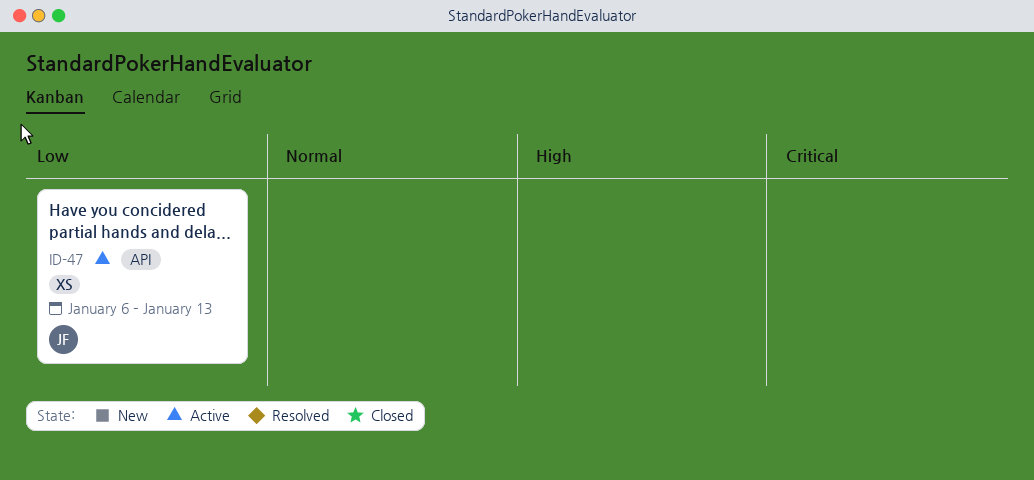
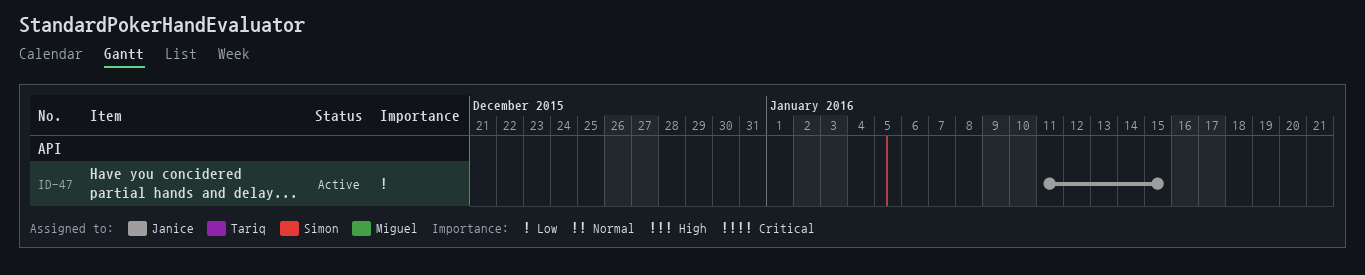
ID-47, start: Jan 6 -> Jan 11
ID-47, due: Jan 13 -> Jan 15

